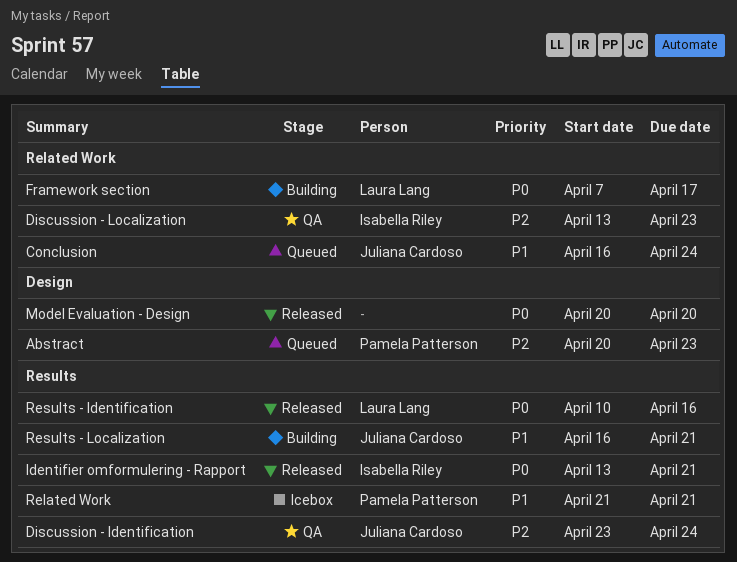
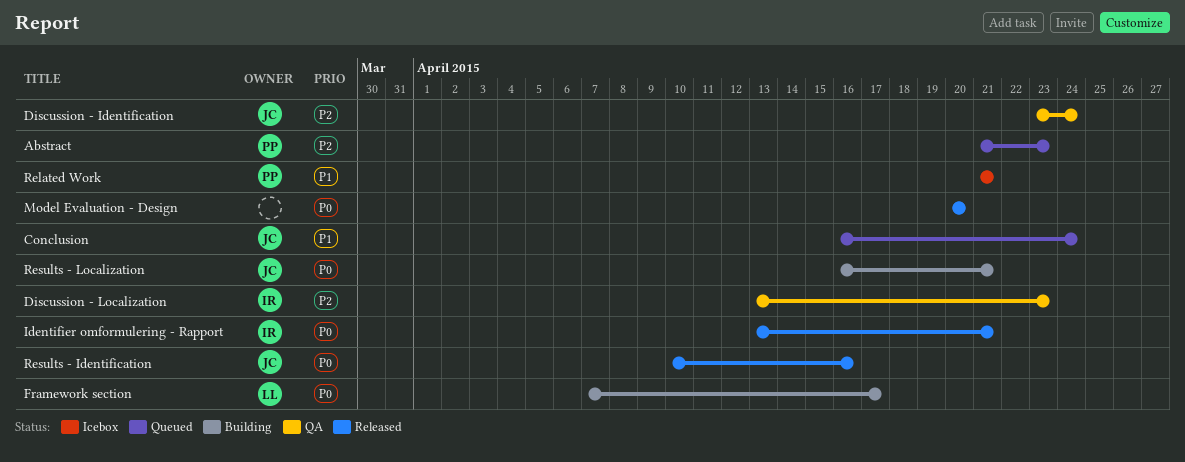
Abstract, start: Apr 20 -> Apr 21
Results - Identification, owner: Laura Lang -> Juliana Cardoso
Results - Localization, priority: P1 -> P0

